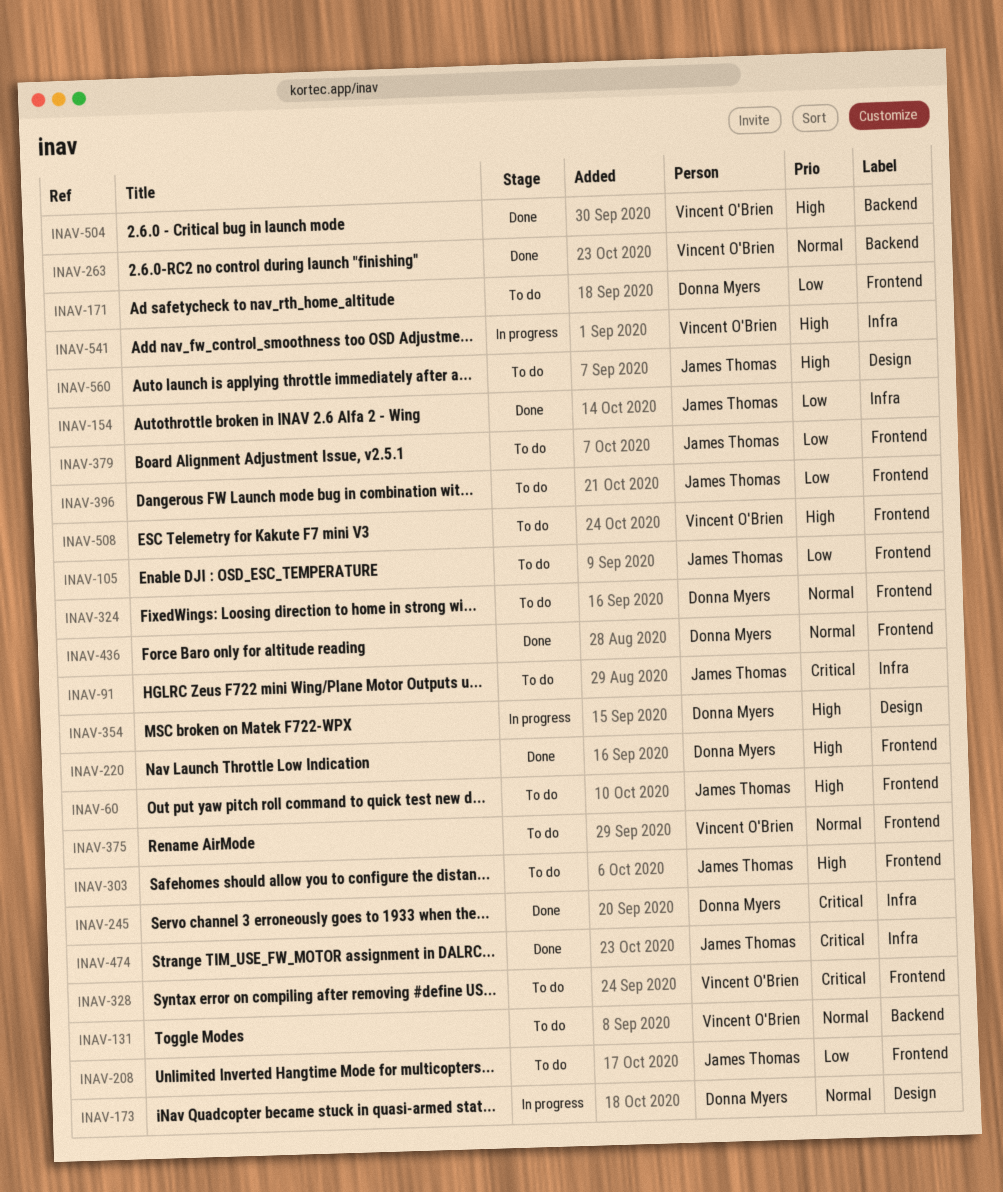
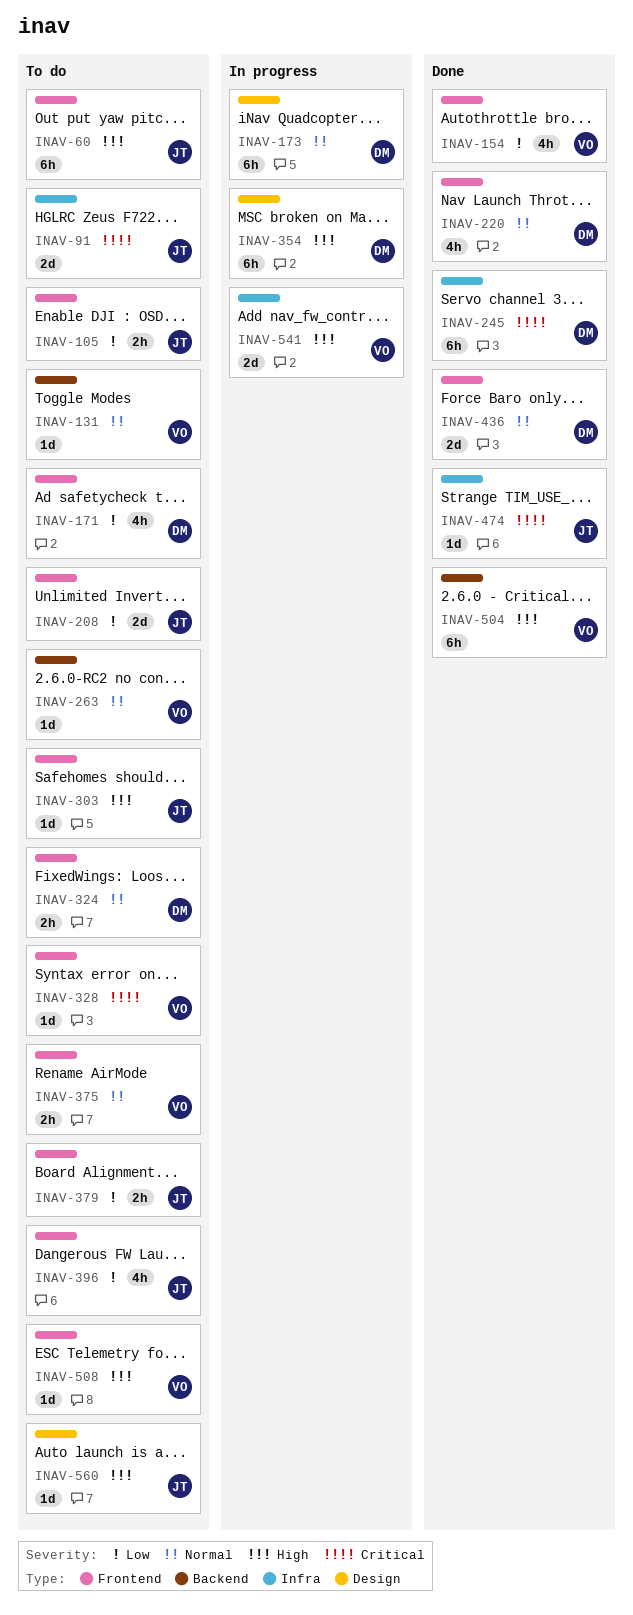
INAV-154, owner: James Thomas -> Vincent O'Brien
INAV-154, label: Infra -> Frontend
INAV-220, priority: High -> Normal
INAV-263, status: Done -> To do

